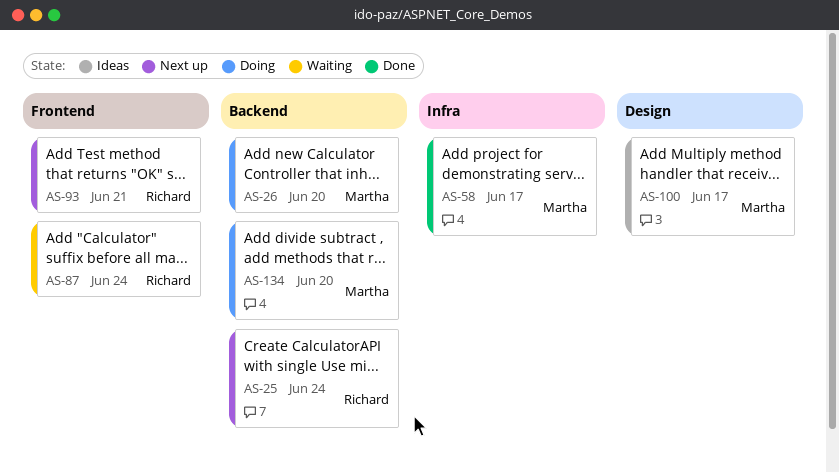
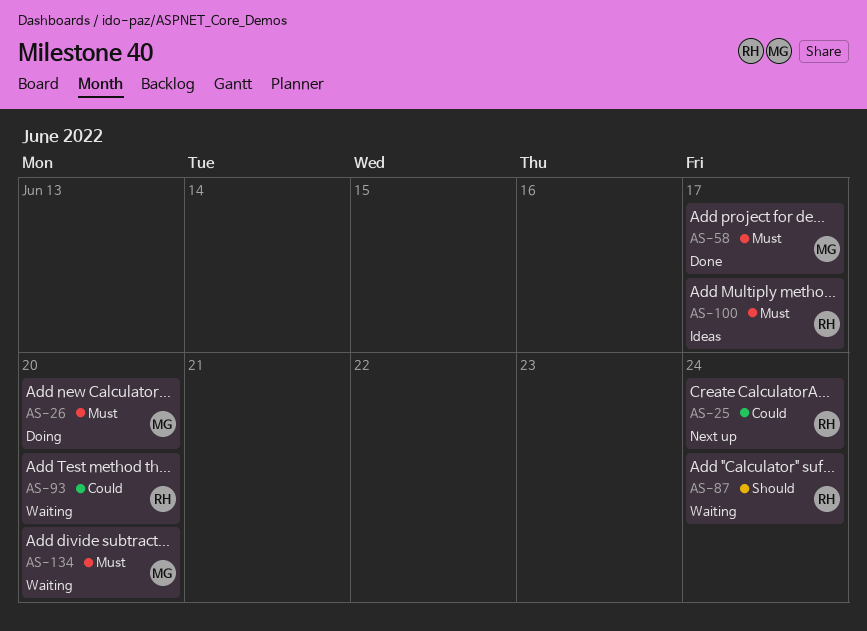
AS-93, status: Next up -> Waiting
AS-93, due: Jun 21 -> Jun 20
AS-100, owner: Martha -> Richard
AS-134, status: Doing -> Waiting

